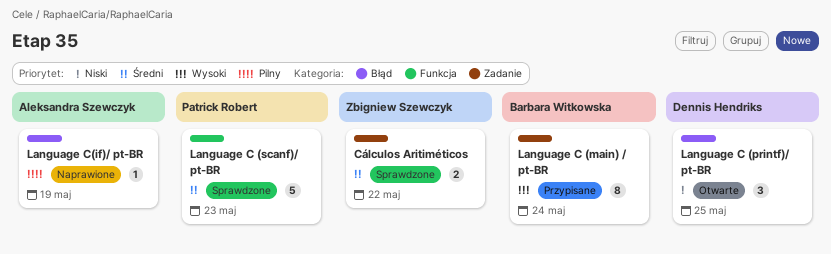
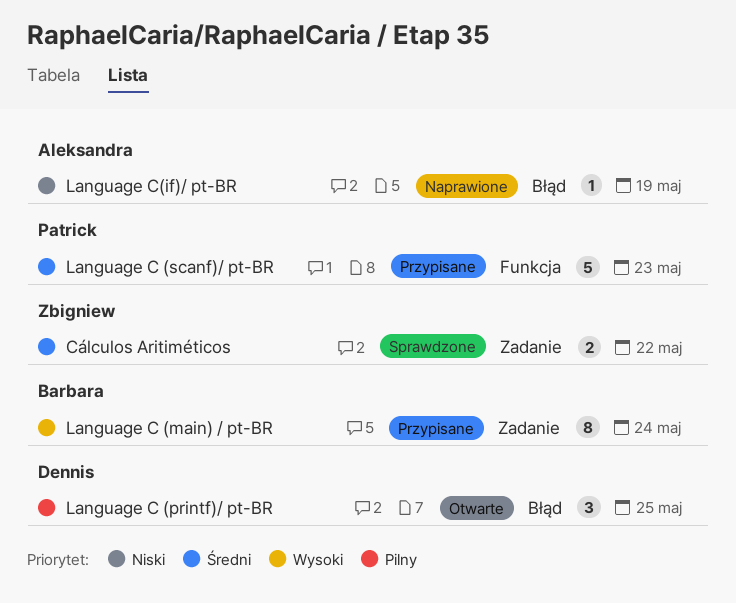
Language C (printf)/ pt-BR, priority: Niski -> Pilny
Language C (scanf)/ pt-BR, status: Sprawdzone -> Przypisane
Language C(if)/ pt-BR, priority: Pilny -> Niski

